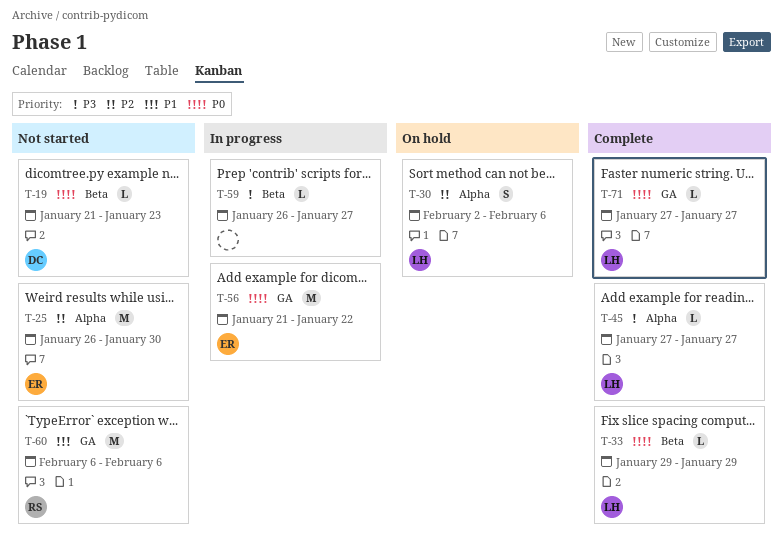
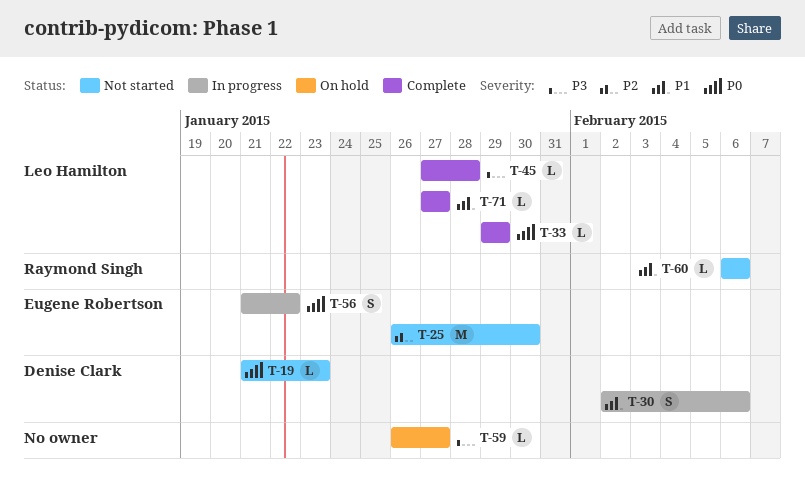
T-30, status: On hold -> In progress
T-30, owner: Leo Hamilton -> Denise Clark
T-30, priority: P2 -> P1
T-45, due: Jan 27 -> Jan 28
T-56, estimate: M -> S
T-59, status: In progress -> On hold
T-60, estimate: M -> L
T-71, priority: P0 -> P1

